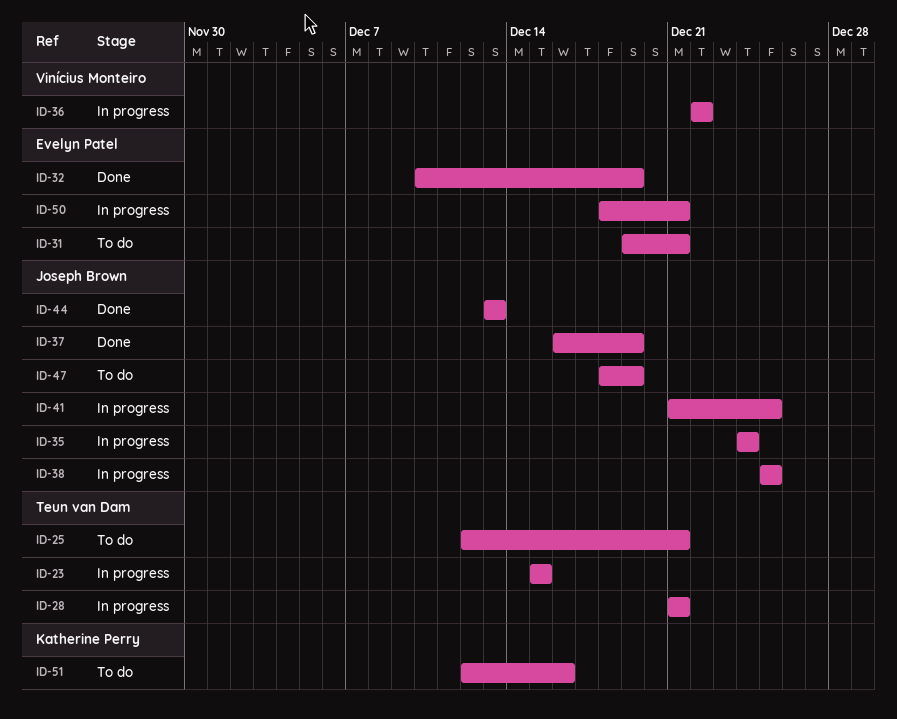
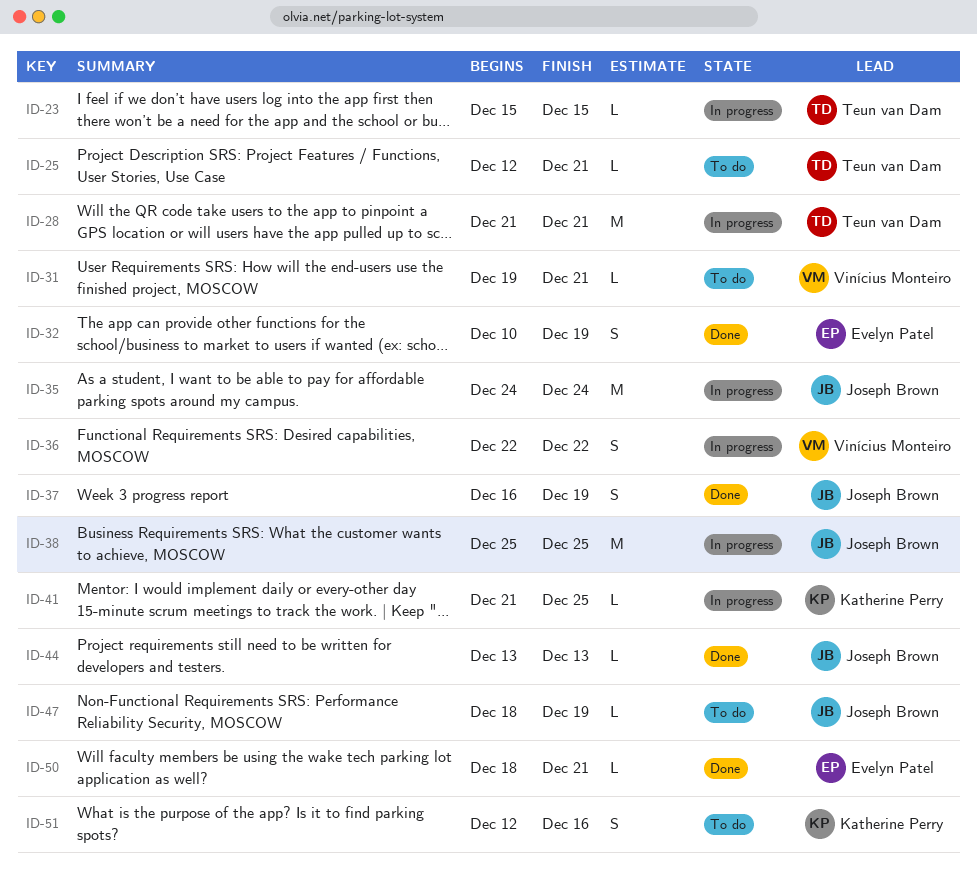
ID-31, owner: Evelyn Patel -> Vinícius Monteiro
ID-41, owner: Joseph Brown -> Katherine Perry
ID-50, status: In progress -> Done

